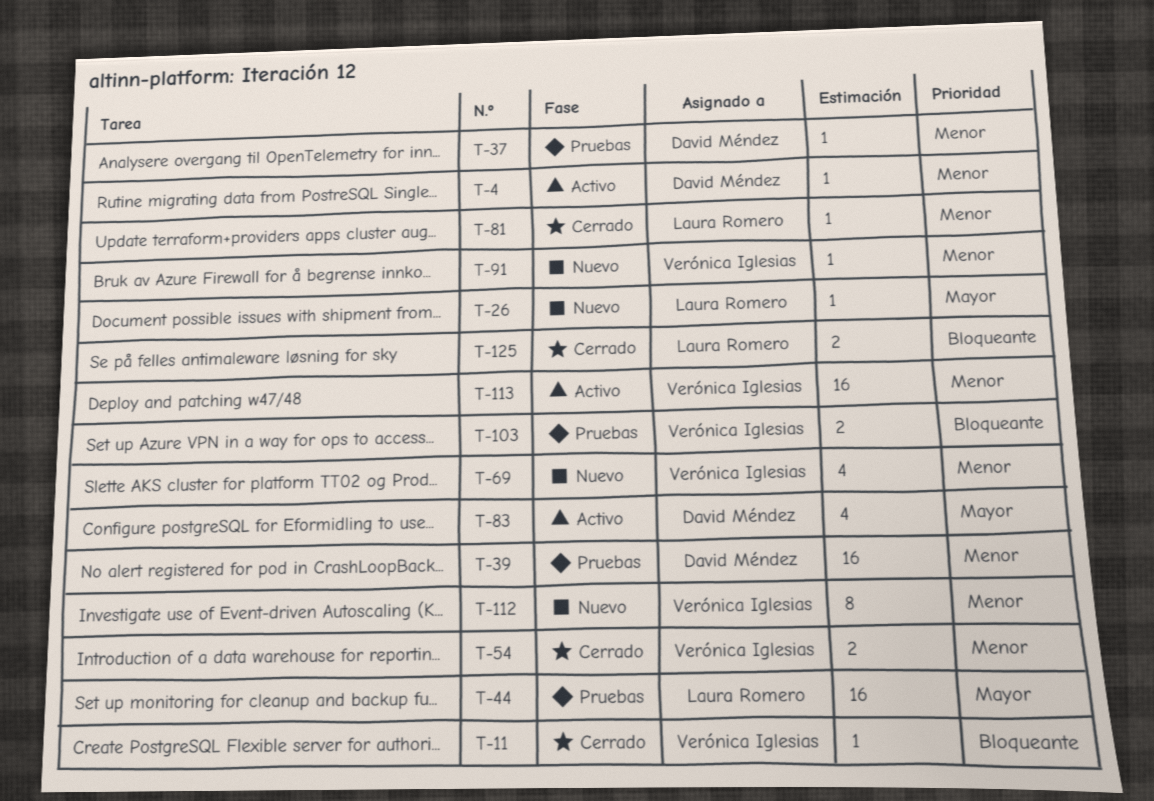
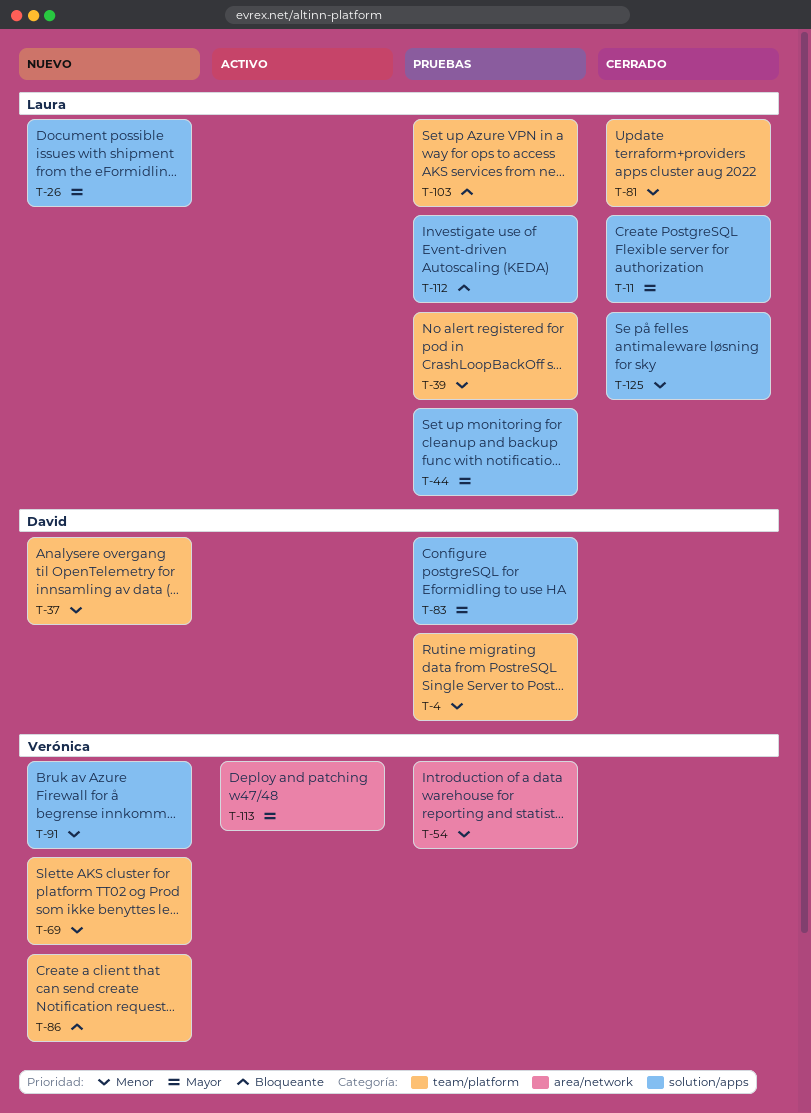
T-4, status: Activo -> Pruebas
T-11, owner: Verónica Iglesias -> Laura Romero
T-11, priority: Bloqueante -> Mayor
T-37, status: Pruebas -> Nuevo
T-39, owner: David Méndez -> Laura Romero
T-54, status: Cerrado -> Pruebas
T-83, status: Activo -> Pruebas
T-86: none -> present
T-103, owner: Verónica Iglesias -> Laura Romero
T-112, status: Nuevo -> Pruebas
T-112, owner: Verónica Iglesias -> Laura Romero
T-112, priority: Menor -> Bloqueante
T-113, priority: Menor -> Mayor
T-125, priority: Bloqueante -> Menor

